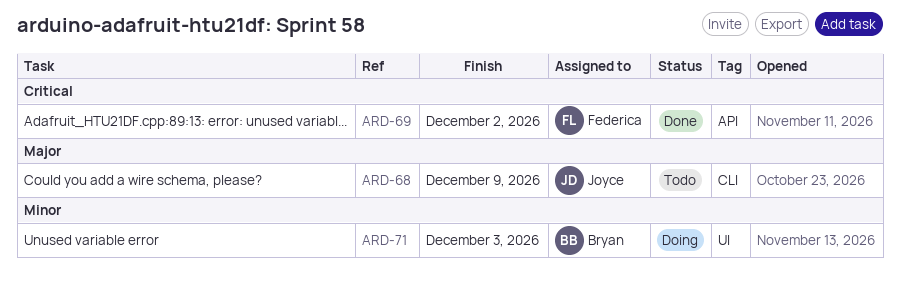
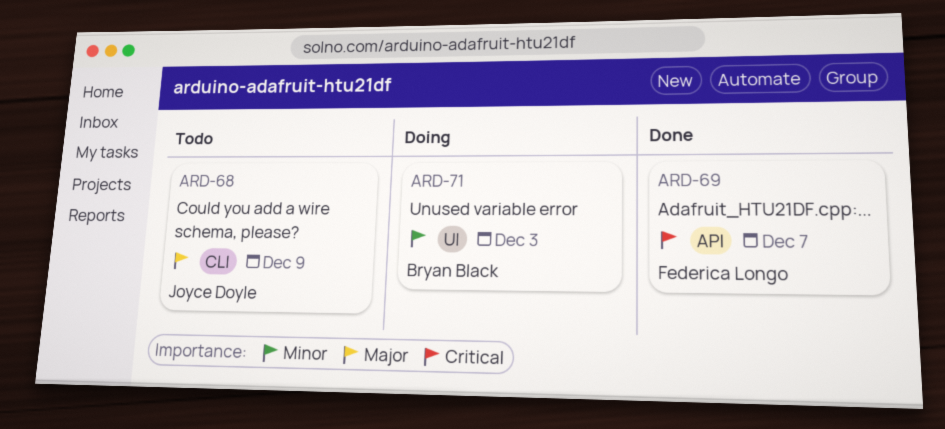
ARD-69, due: Dec 2 -> Dec 7

